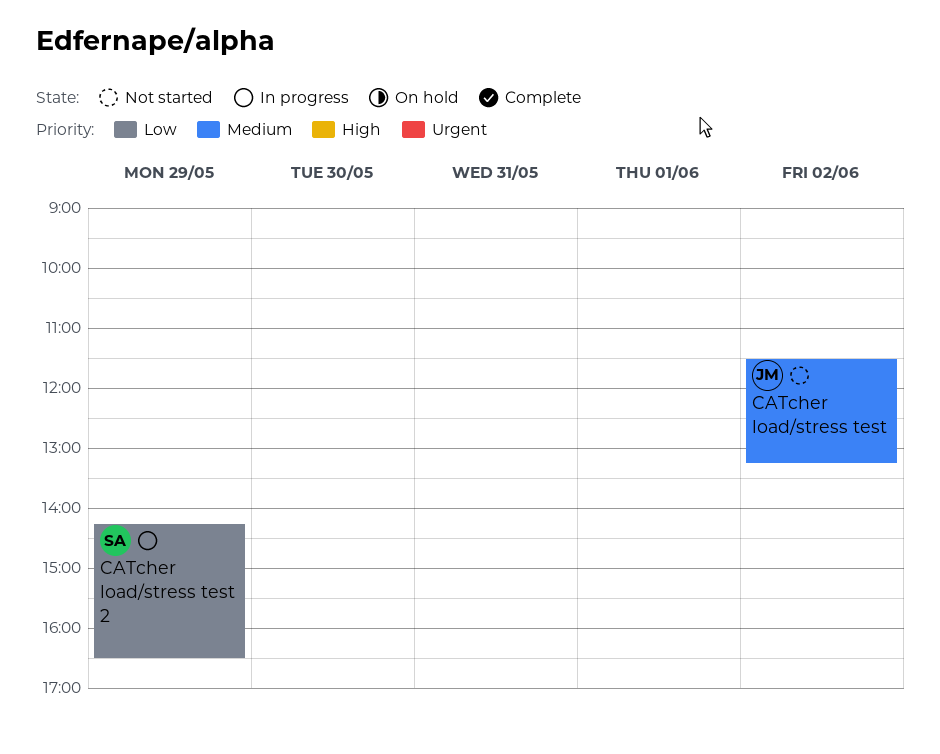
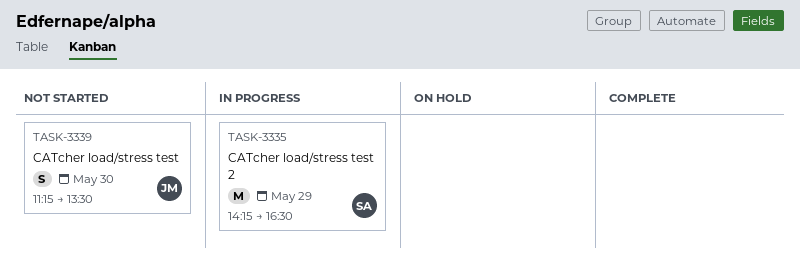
CATcher load/stress test, day: Jun 2 -> May 30
CATcher load/stress test, begins: 11:30 -> 11:15
CATcher load/stress test, ends: 13:15 -> 13:30

